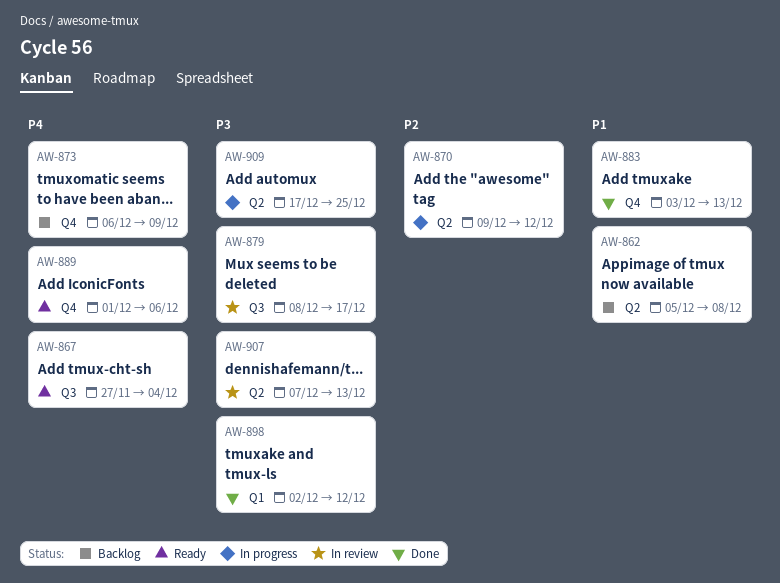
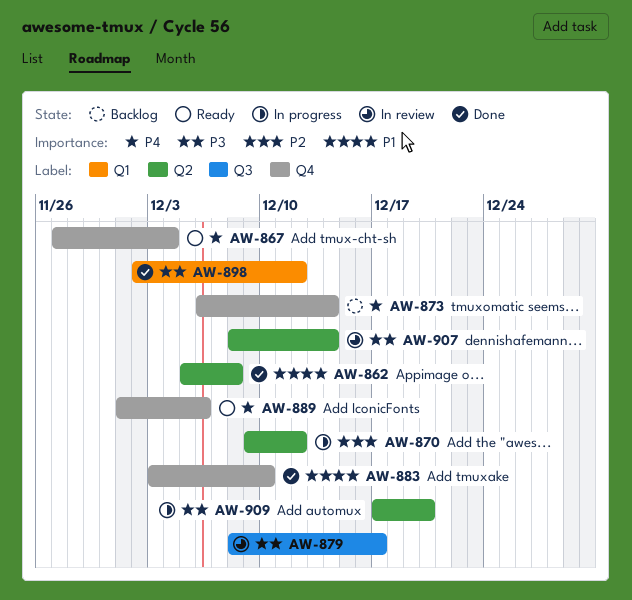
AW-862, status: Backlog -> Done
AW-867, label: Q3 -> Q4
AW-873, due: Dec 9 -> Dec 14
AW-883, due: Dec 13 -> Dec 10
AW-907, start: Dec 7 -> Dec 8
AW-907, due: Dec 13 -> Dec 14
AW-909, due: Dec 25 -> Dec 20

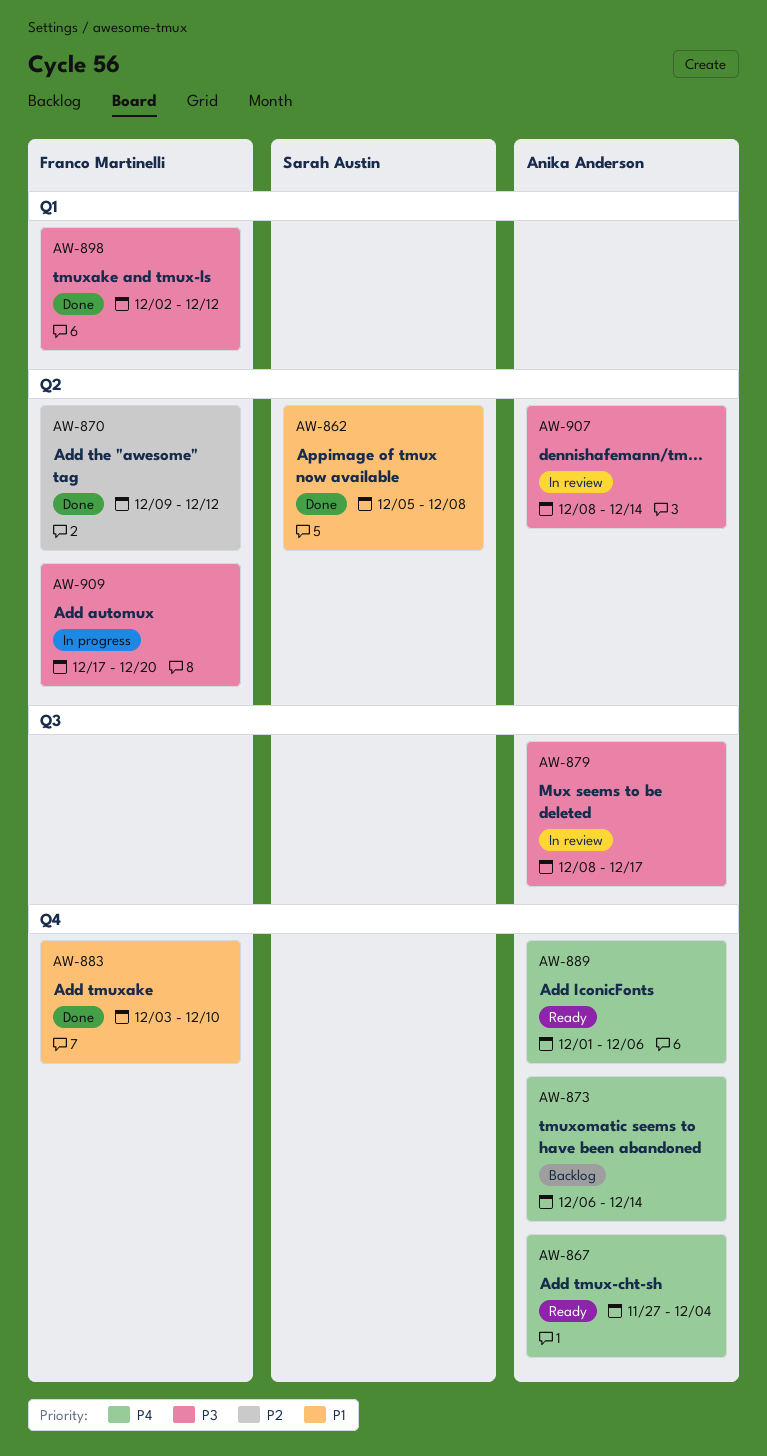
AW-870, status: In progress -> Done

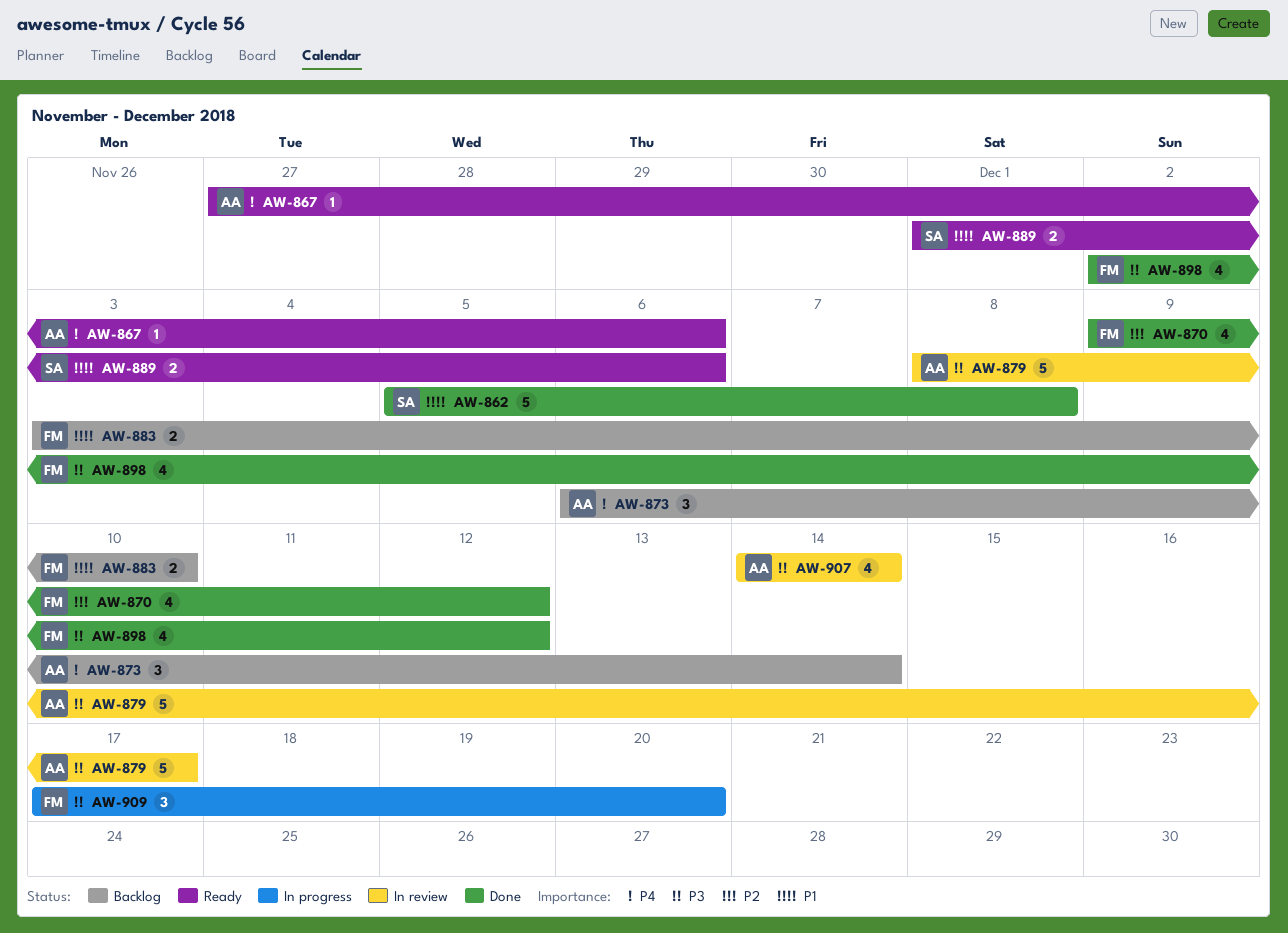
AW-867, due: Dec 4 -> Dec 6
AW-883, status: Done -> Backlog
AW-889, owner: Anika Anderson -> Sarah Austin
AW-889, priority: P4 -> P1
AW-907, start: Dec 8 -> Dec 14

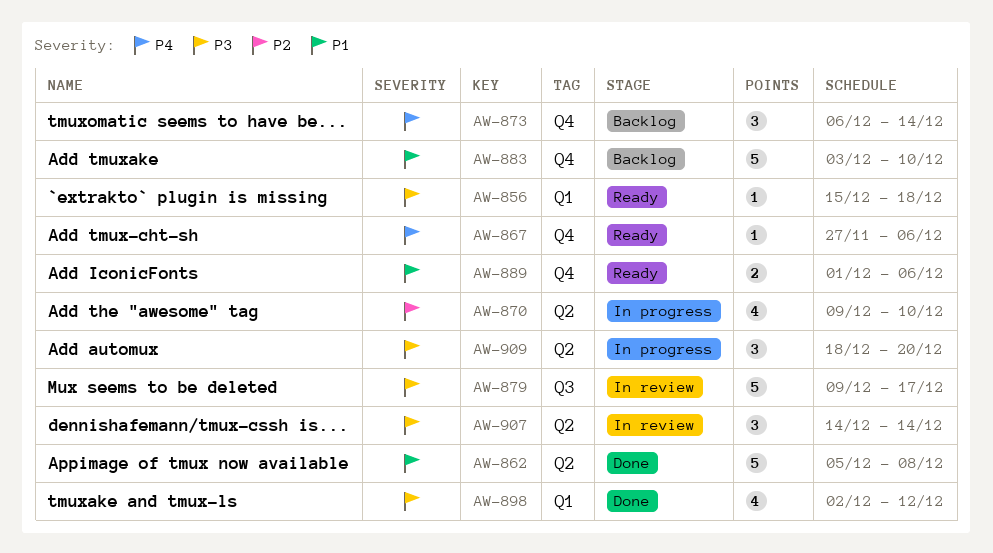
AW-856: none -> present
AW-870, status: Done -> In progress
AW-870, due: Dec 12 -> Dec 10
AW-879, start: Dec 8 -> Dec 9
AW-883, estimate: 2 -> 5
AW-907, estimate: 4 -> 3
AW-909, start: Dec 17 -> Dec 18

